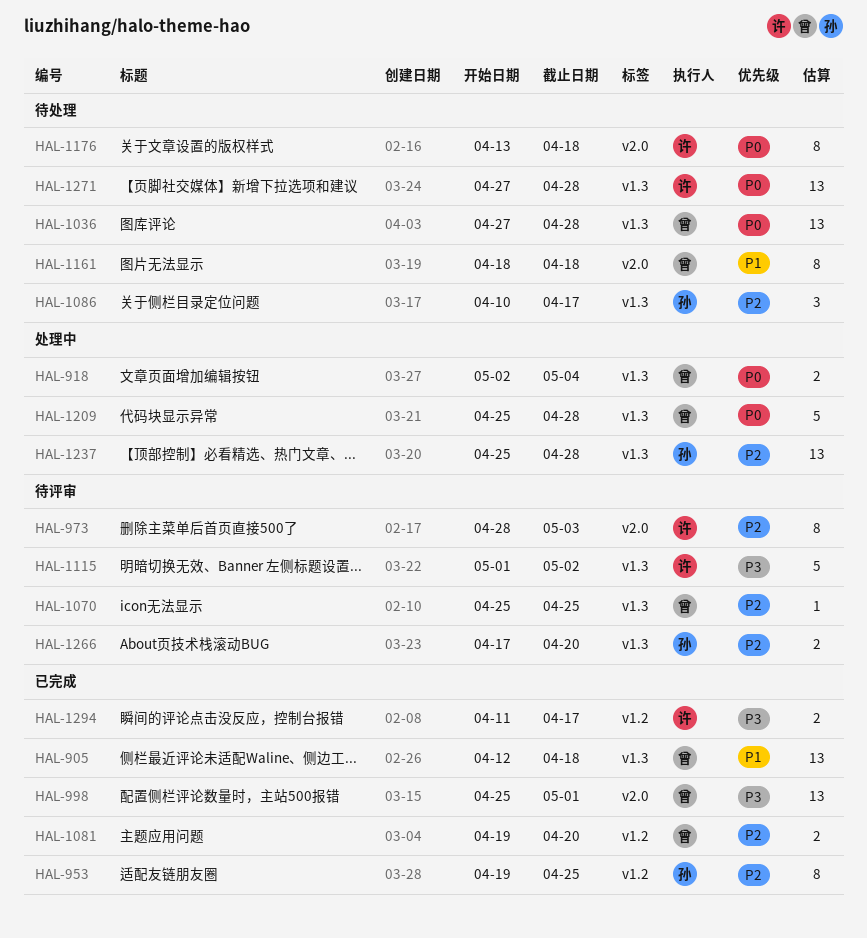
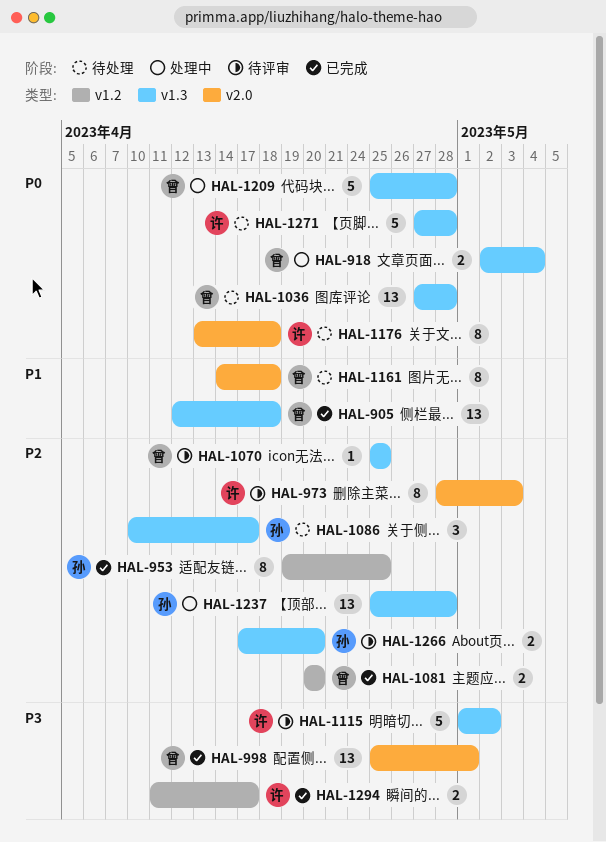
HAL-1081, start: Apr 19 -> Apr 20
HAL-1161, start: Apr 18 -> Apr 14
HAL-1271, estimate: 13 -> 5

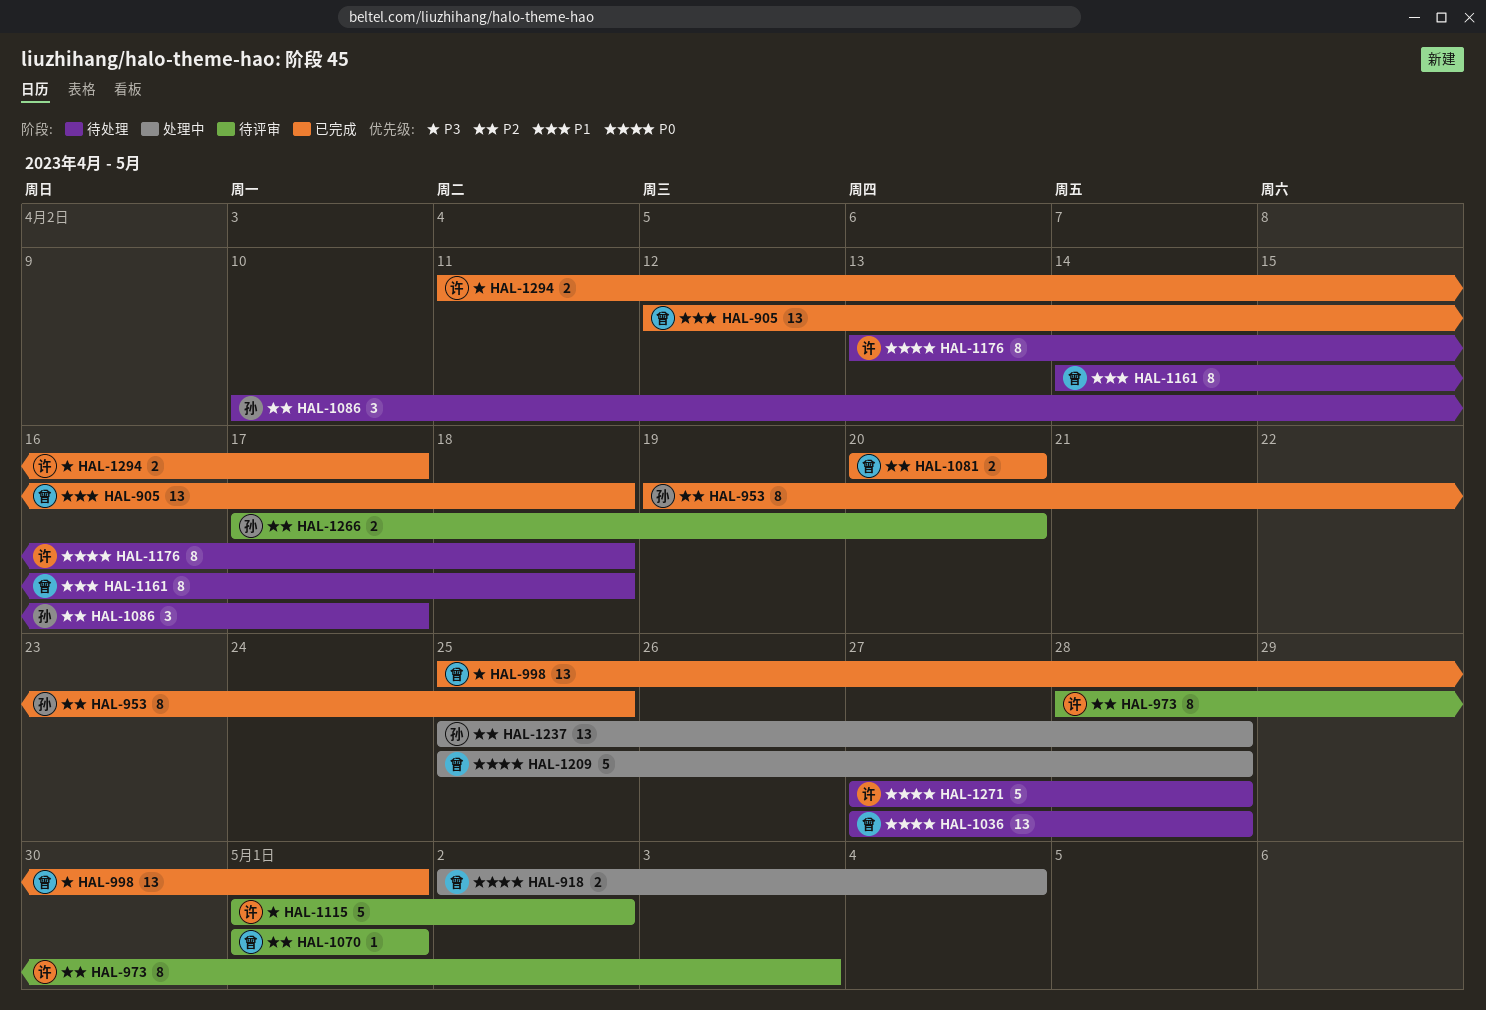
HAL-1070, start: Apr 25 -> May 1
HAL-1070, due: Apr 25 -> May 1

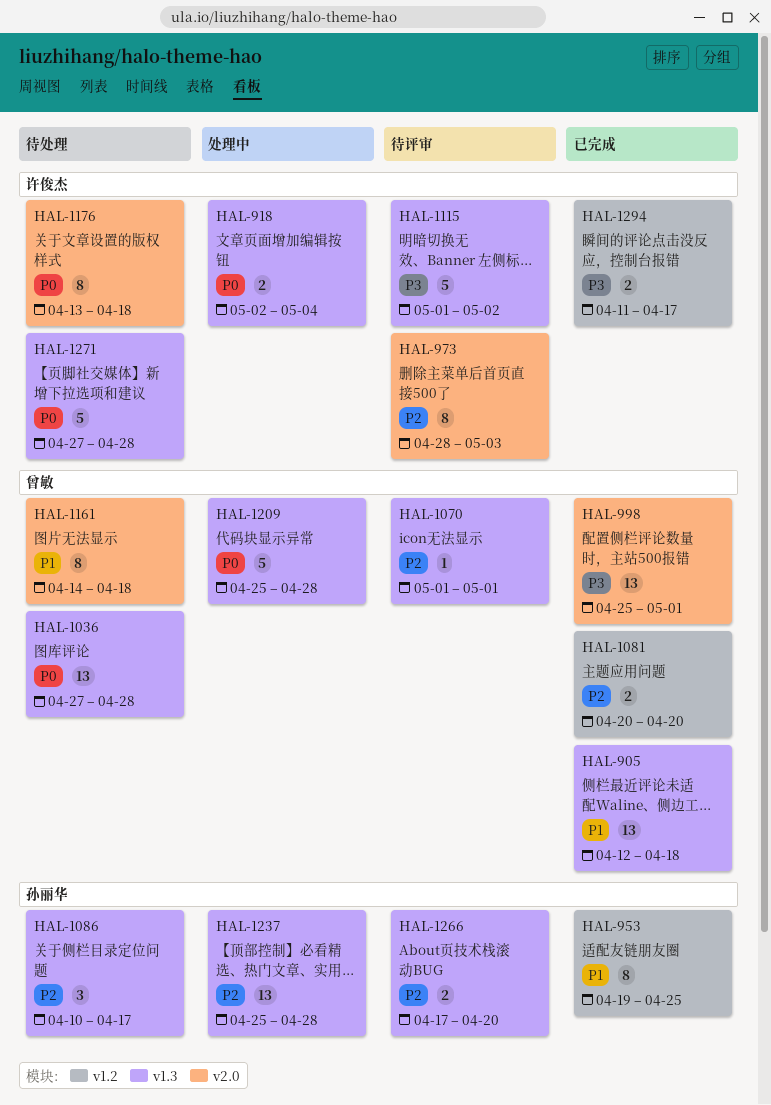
HAL-918, owner: 曾敏 -> 许俊杰
HAL-953, priority: P2 -> P1

